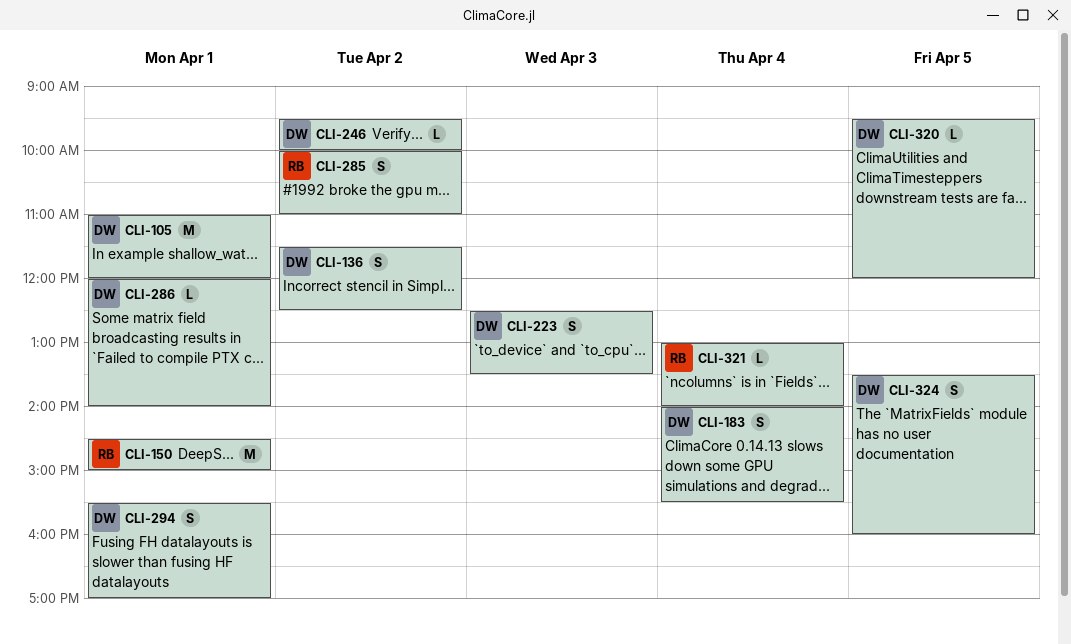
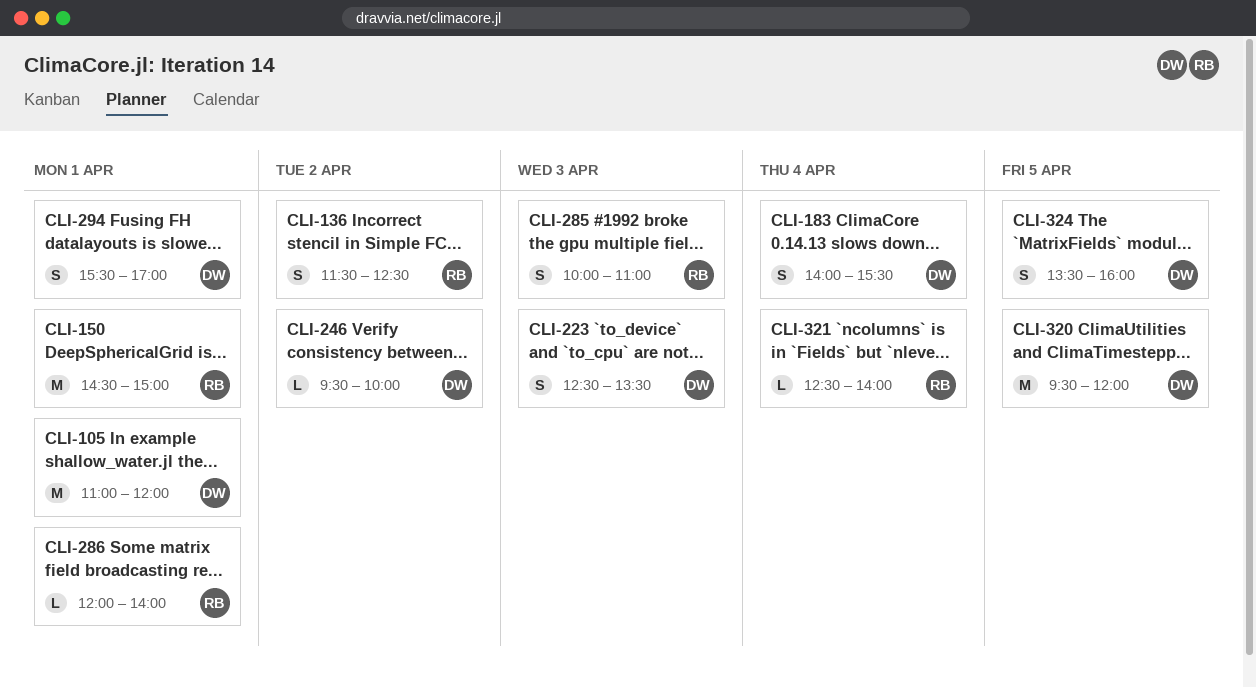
CLI-136, owner: DW -> RB
CLI-285, day: Apr 2 -> Apr 3
CLI-286, owner: DW -> RB
CLI-320, estimate: L -> M
CLI-321, begins: 13:00 -> 12:30

